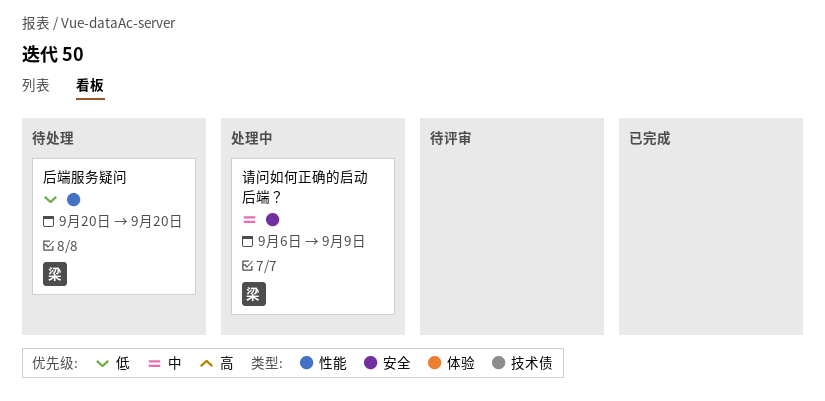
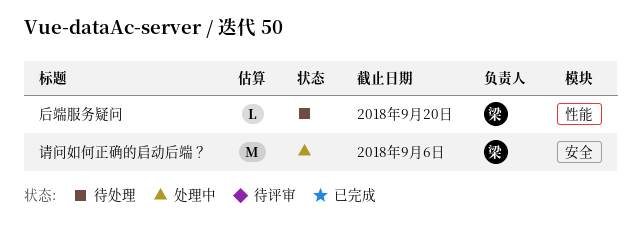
请问如何正确的启动后端？, due: Sep 9 -> Sep 6

